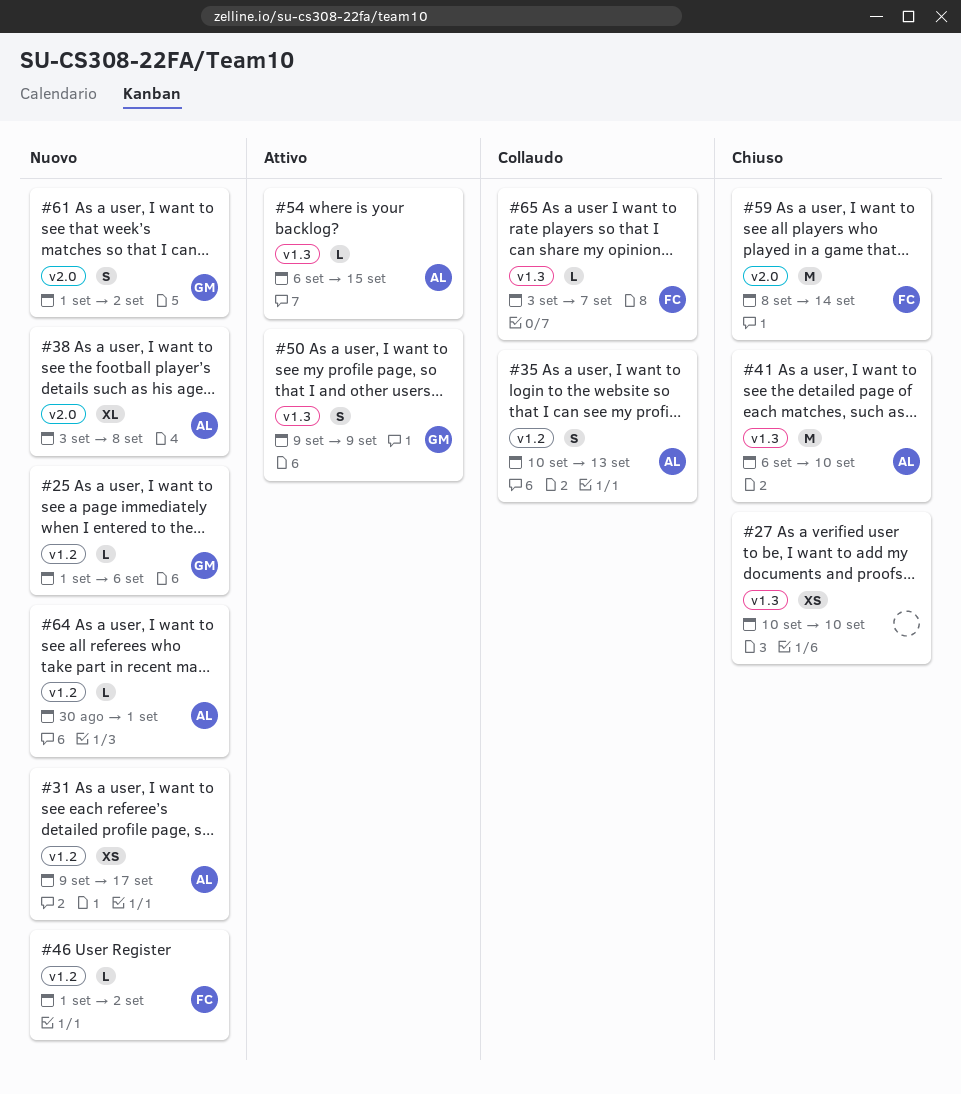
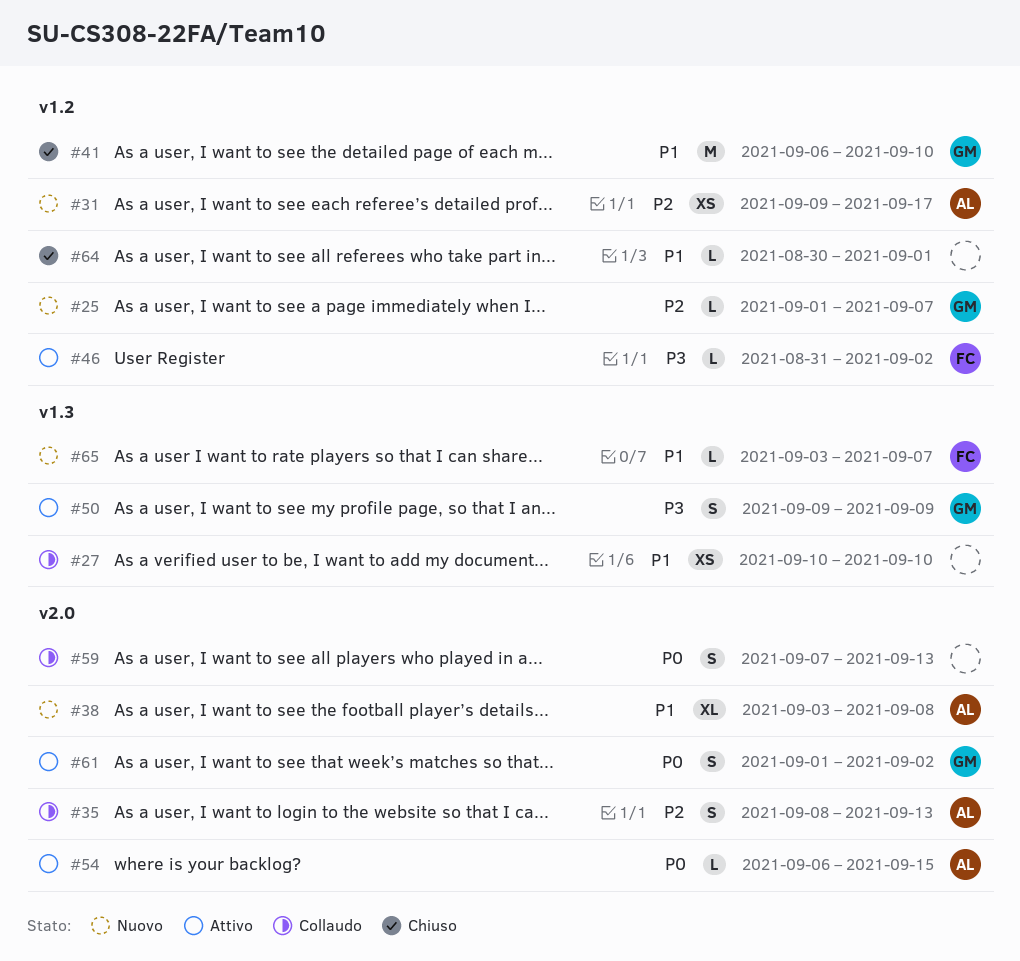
#25, due: Sep 6 -> Sep 7
#27, status: Chiuso -> Collaudo
#35, label: v1.2 -> v2.0
#35, start: Sep 10 -> Sep 8
#41, owner: AL -> GM
#41, label: v1.3 -> v1.2
#46, status: Nuovo -> Attivo
#46, start: Sep 1 -> Aug 31
#54, label: v1.3 -> v2.0
#59, status: Chiuso -> Collaudo
#59, owner: FC -> none
#59, estimate: M -> S
#59, start: Sep 8 -> Sep 7
#59, due: Sep 14 -> Sep 13
#61, status: Nuovo -> Attivo
#64, status: Nuovo -> Chiuso
#64, owner: AL -> none
#65, status: Collaudo -> Nuovo

